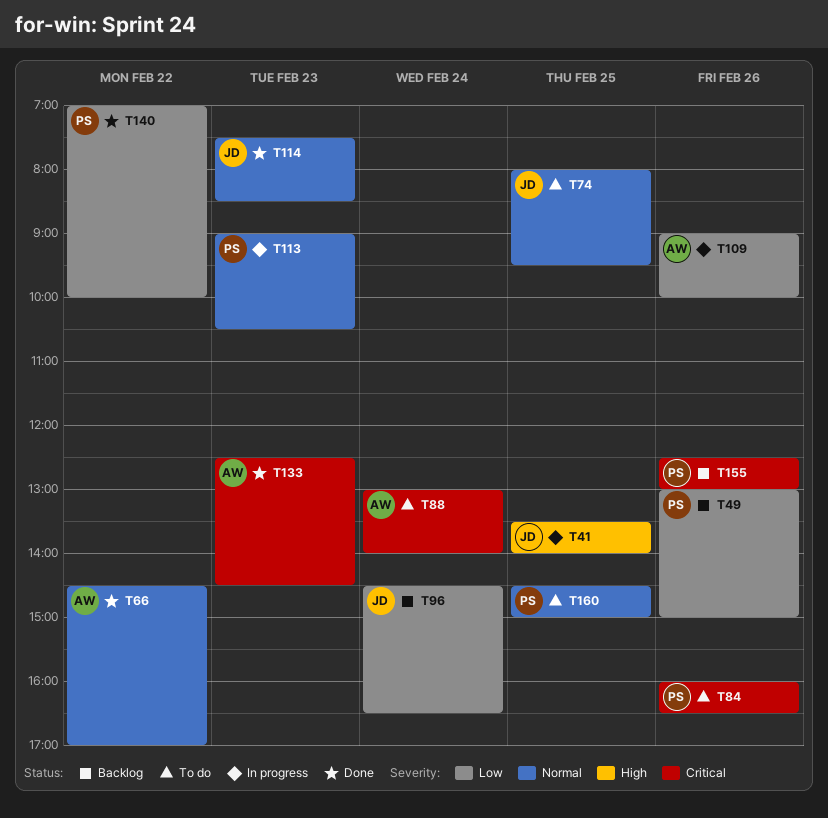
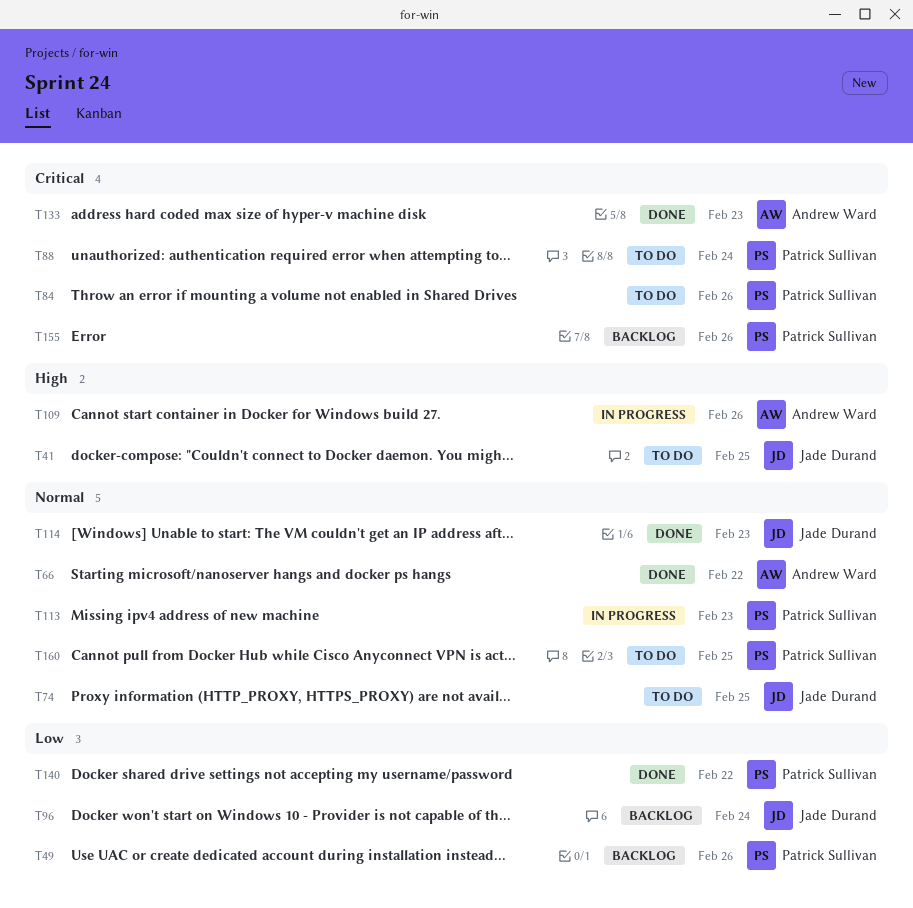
T41, status: In progress -> To do
T88, owner: Andrew Ward -> Patrick Sullivan
T109, priority: Low -> High

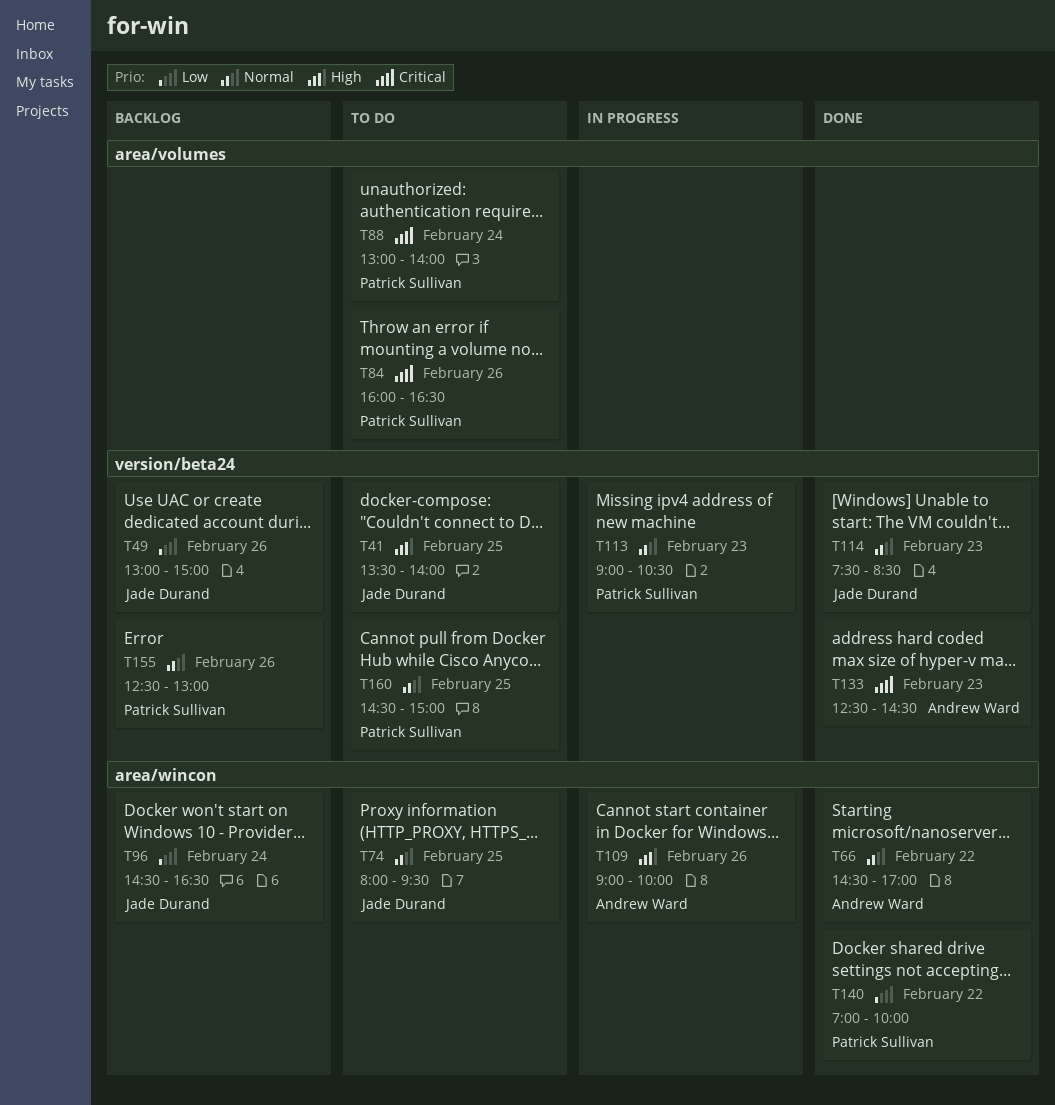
T49, owner: Patrick Sullivan -> Jade Durand
T155, priority: Critical -> Normal

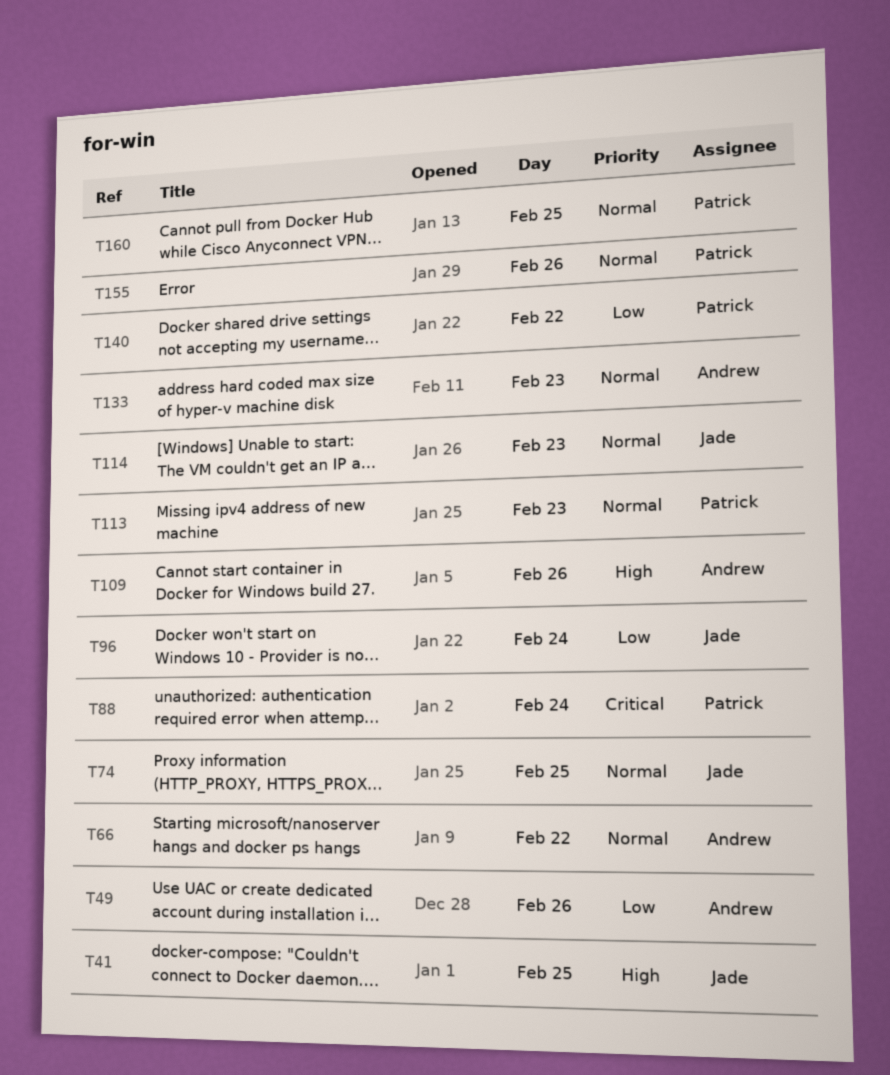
T49, owner: Jade Durand -> Andrew Ward
T84: present -> none
T133, priority: Critical -> Normal

